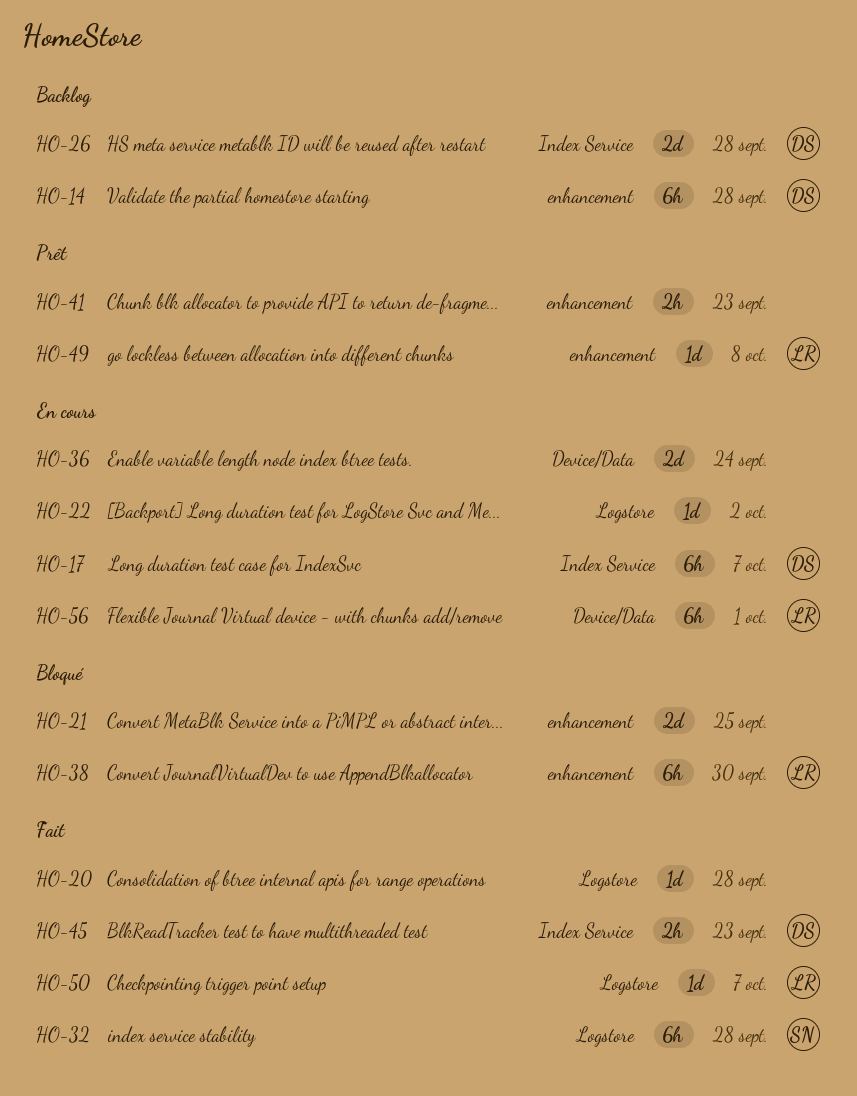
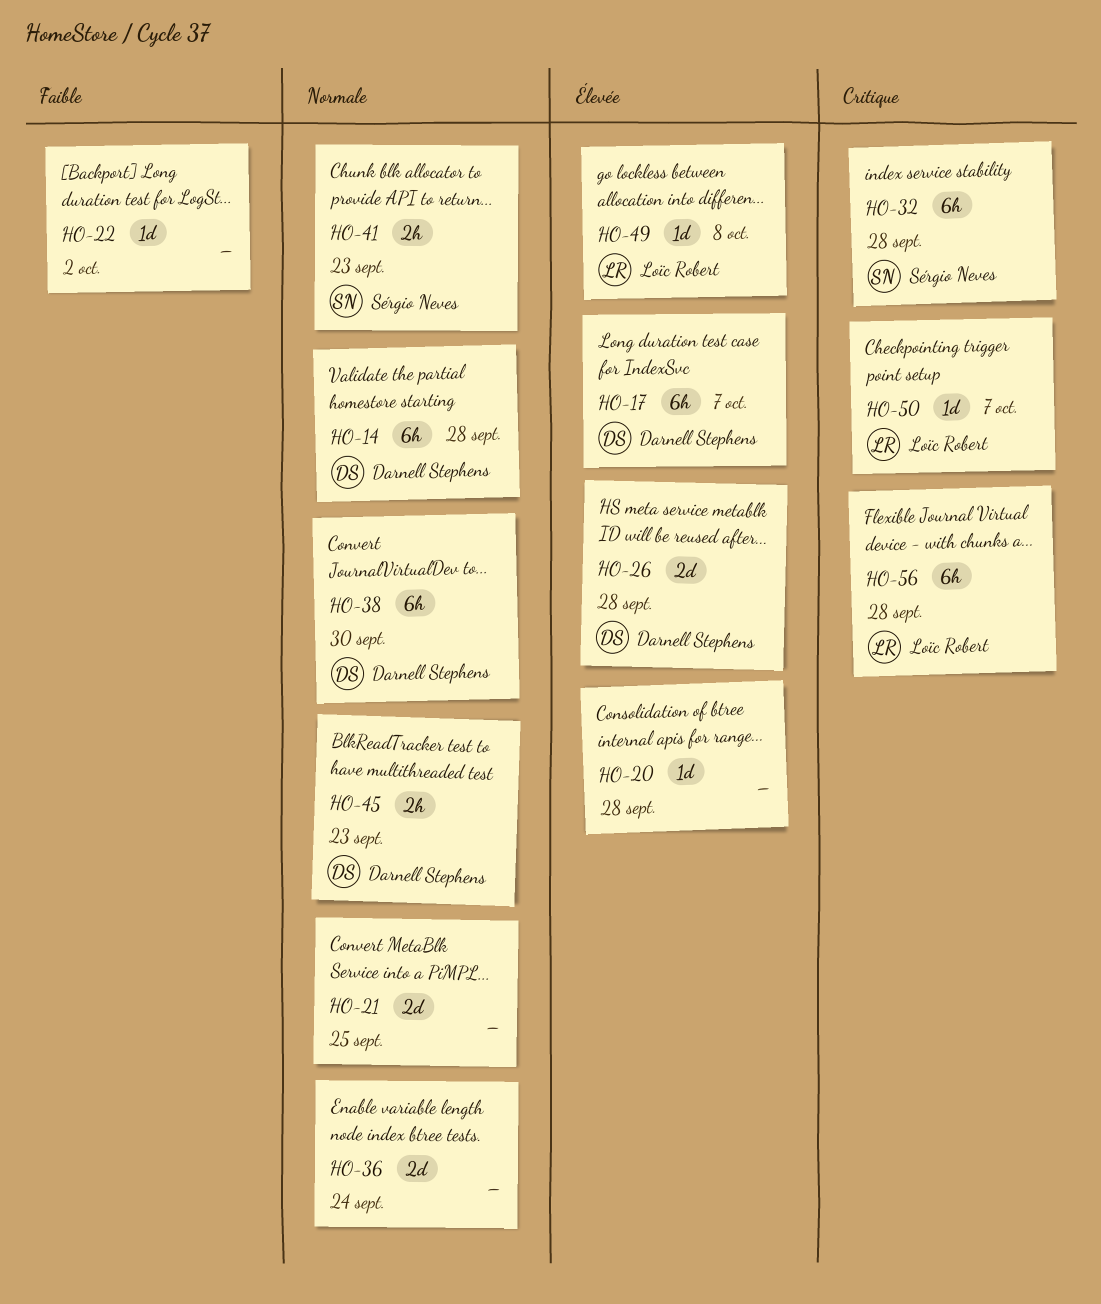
HO-38, owner: Loïc Robert -> Darnell Stephens
HO-41, owner: none -> Sérgio Neves
HO-56, due: Oct 1 -> Sep 28

